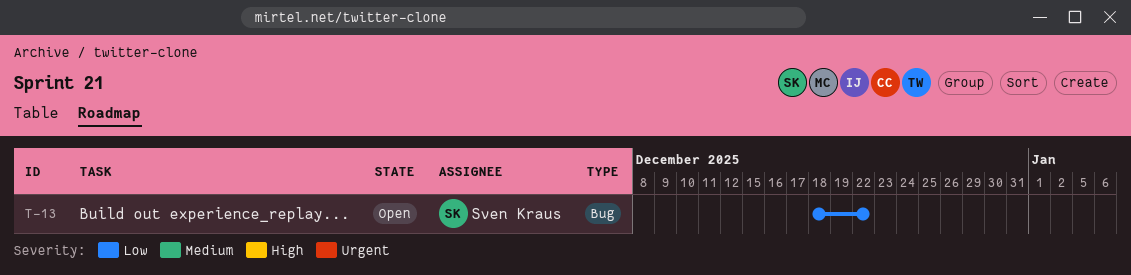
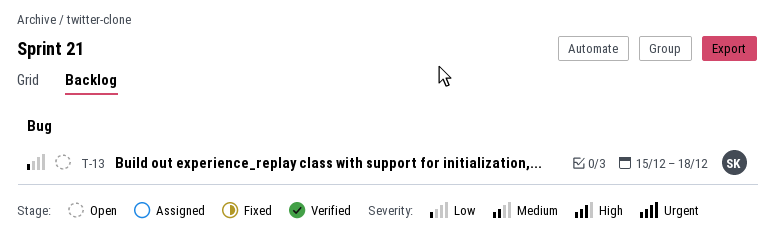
T-13, start: Dec 18 -> Dec 15
T-13, due: Dec 22 -> Dec 18

